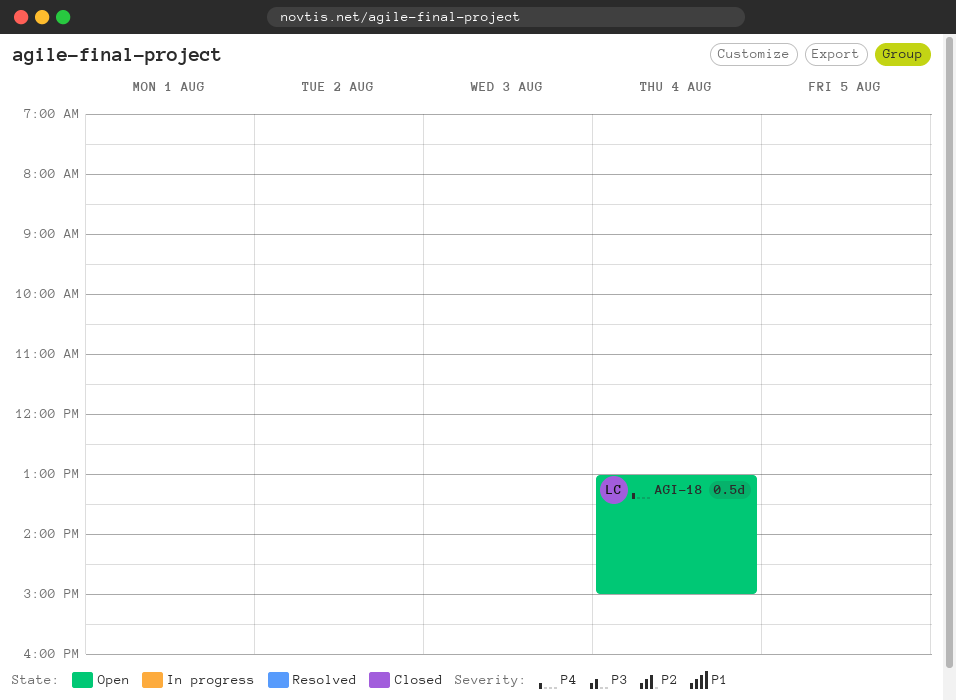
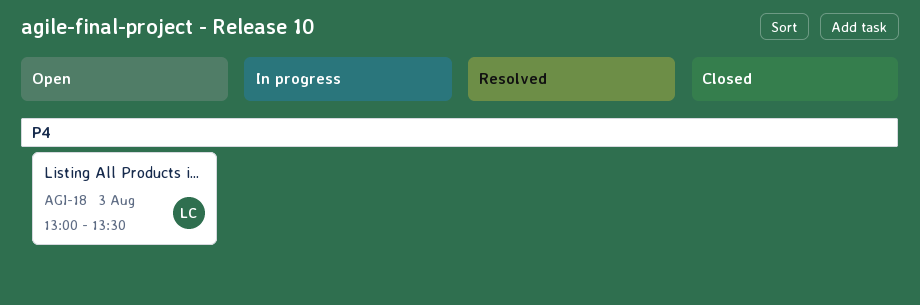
AGI-18, day: Aug 4 -> Aug 3
AGI-18, ends: 15:00 -> 13:30

